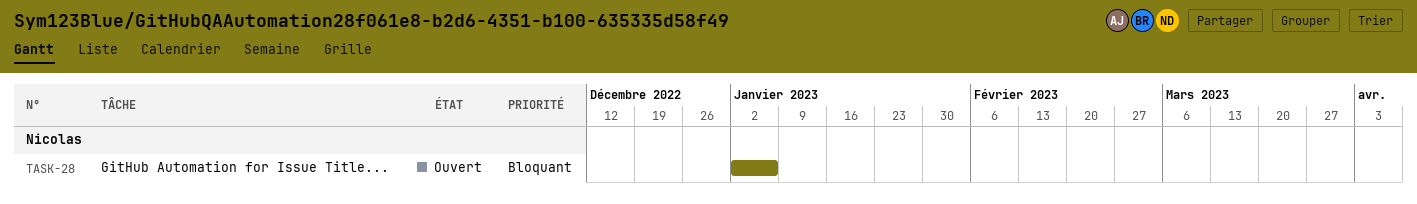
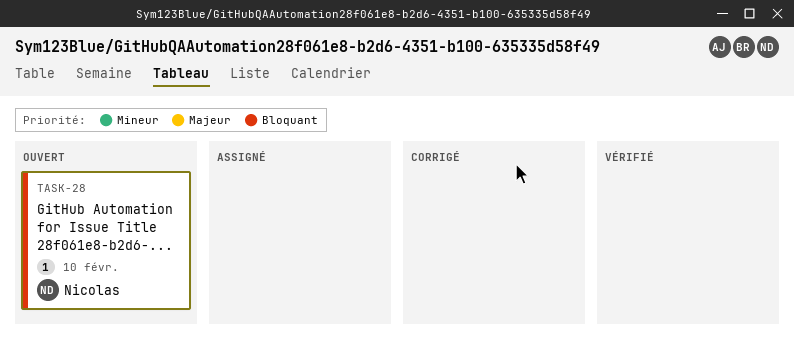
TASK-28, due: Jan 6 -> Feb 10

